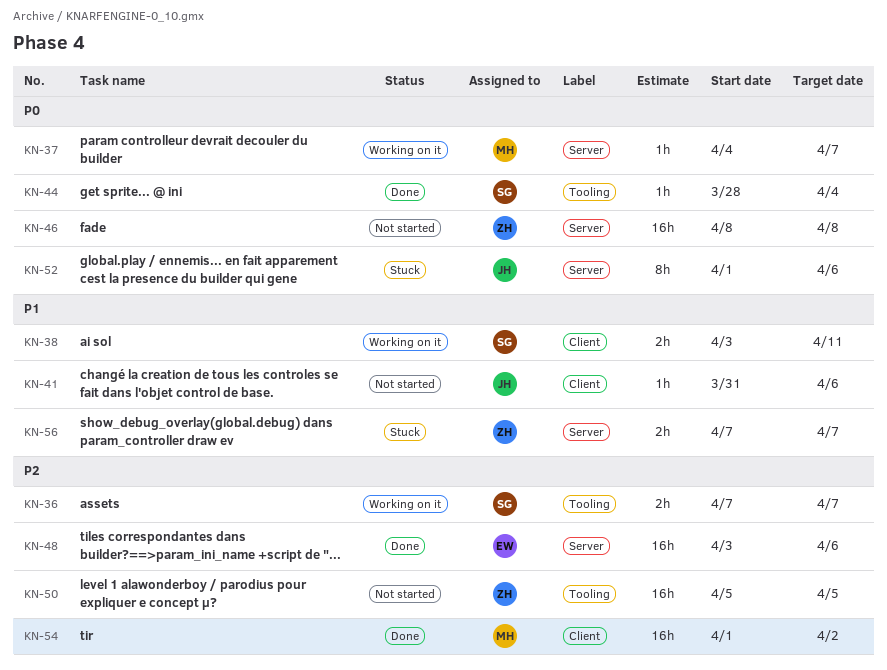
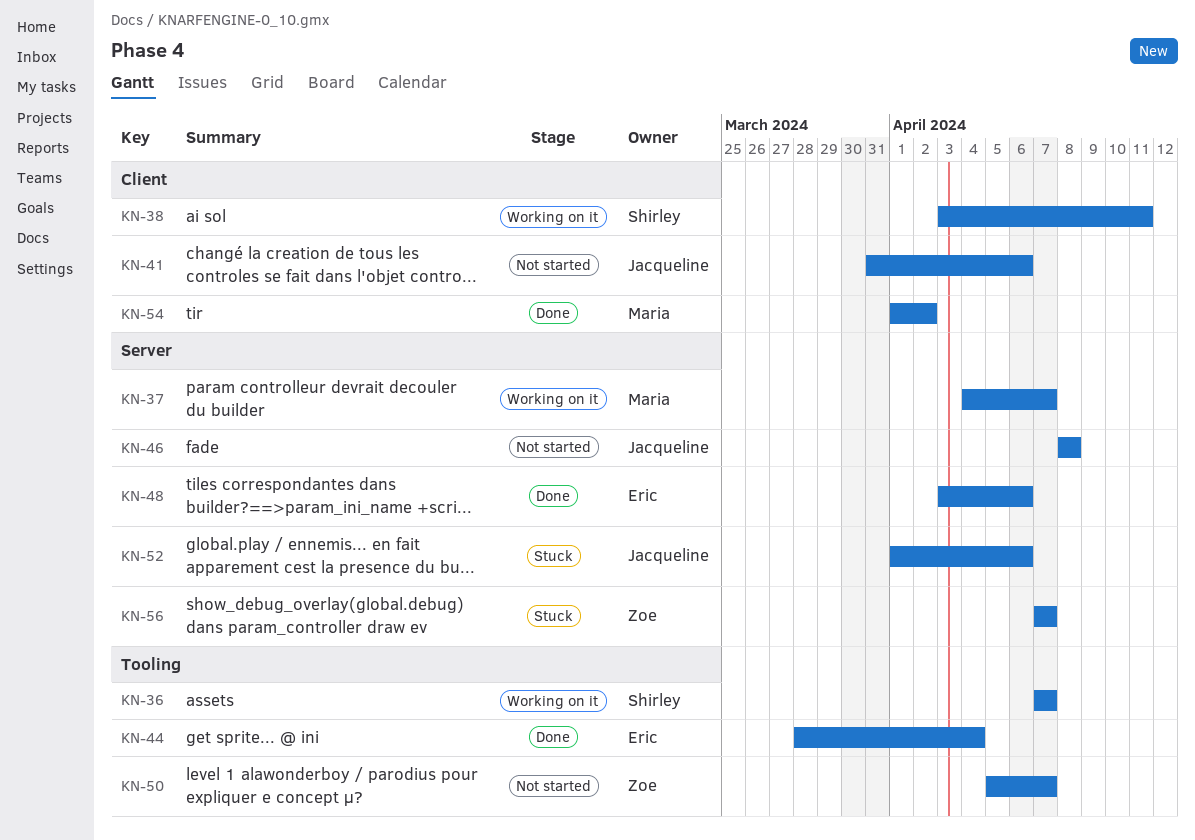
KN-44, owner: Shirley -> Eric
KN-46, owner: Zoe -> Jacqueline
KN-50, due: Apr 5 -> Apr 7

